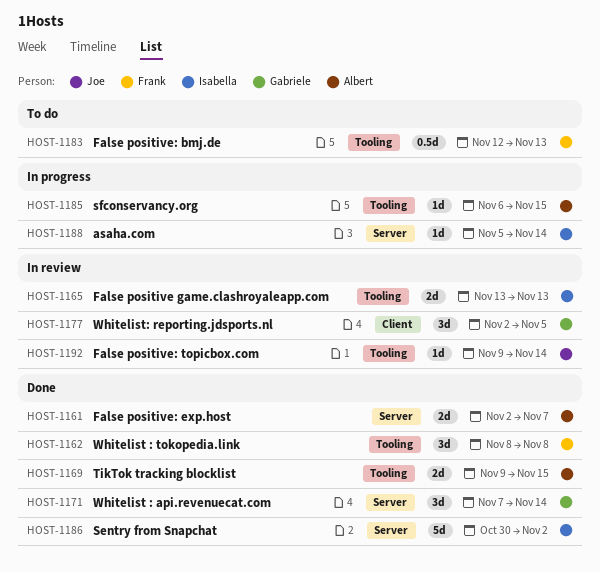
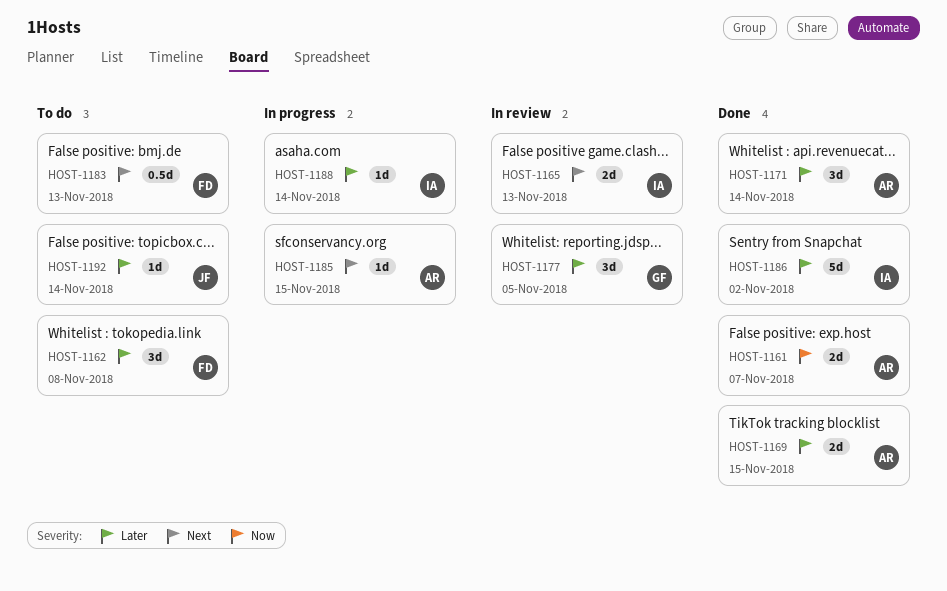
HOST-1162, status: Done -> To do
HOST-1171, owner: Gabriele -> Albert
HOST-1192, status: In review -> To do

